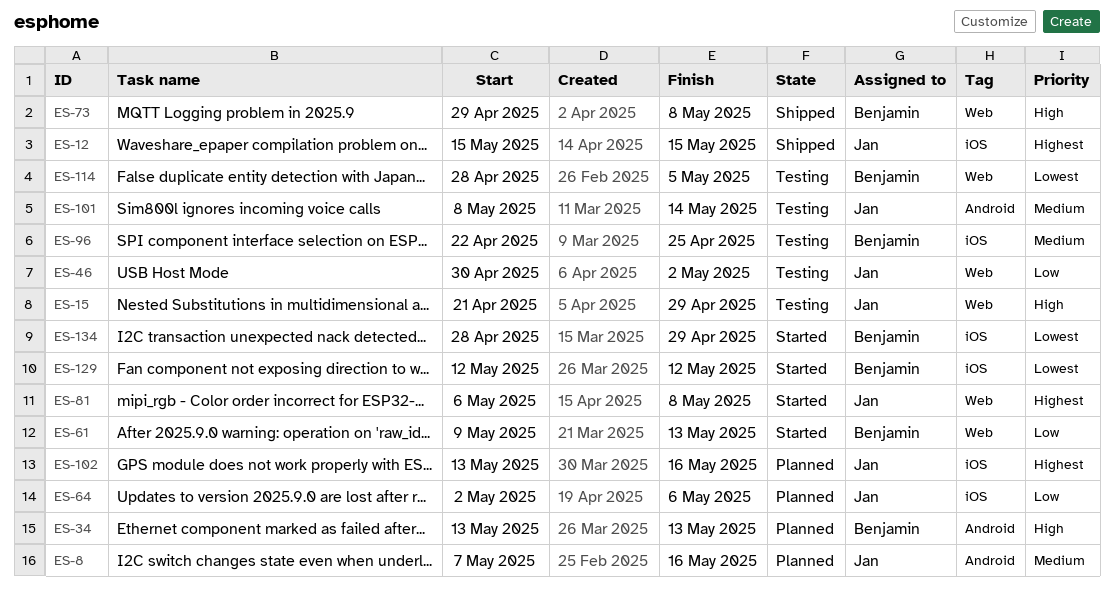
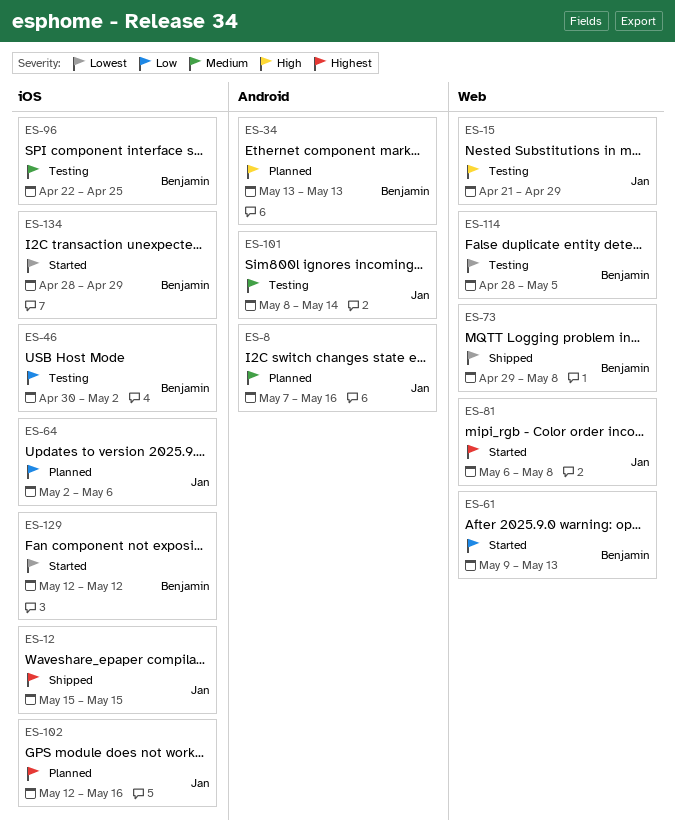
ES-46, owner: Jan -> Benjamin
ES-46, label: Web -> iOS
ES-73, priority: High -> Lowest
ES-102, start: May 13 -> May 12

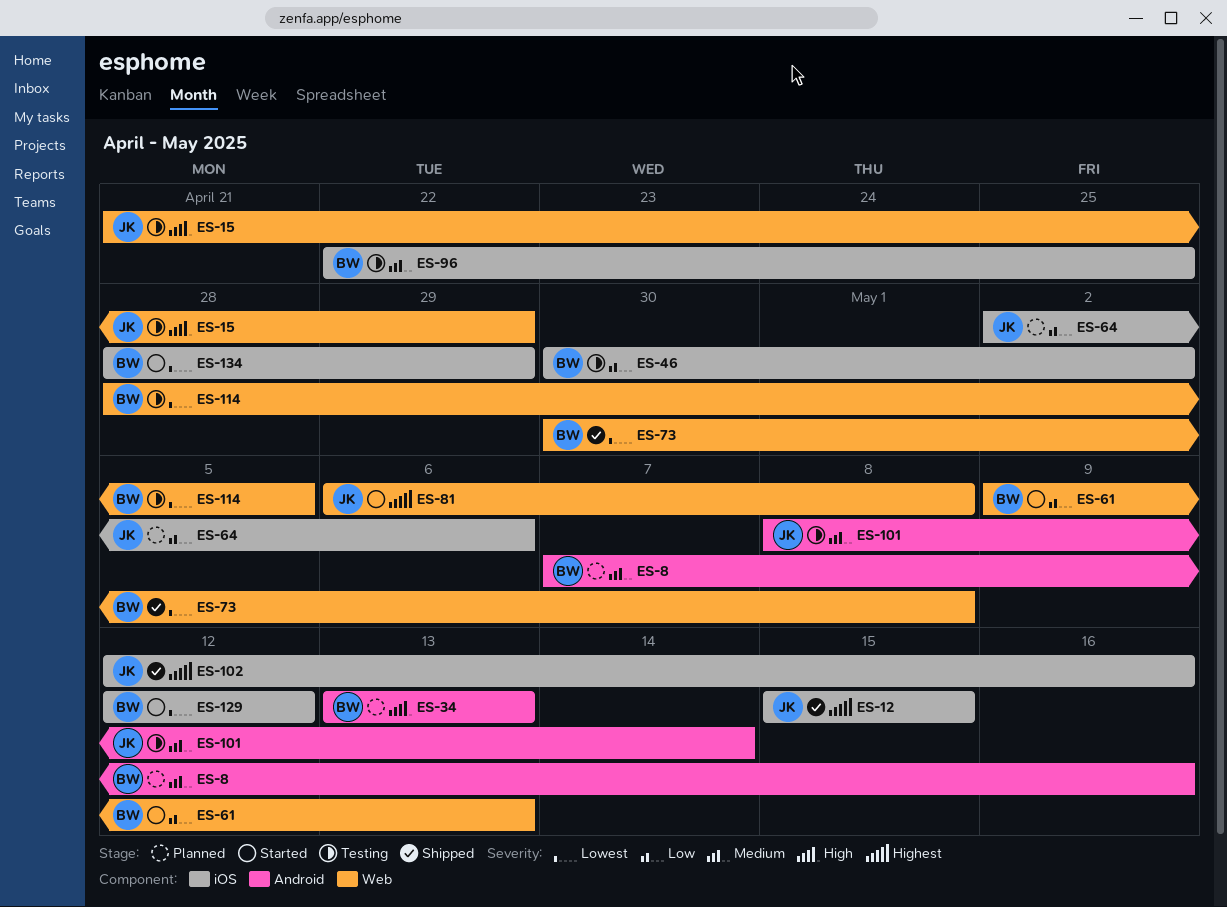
ES-8, owner: Jan -> Benjamin
ES-73, start: Apr 29 -> Apr 30
ES-102, status: Planned -> Shipped

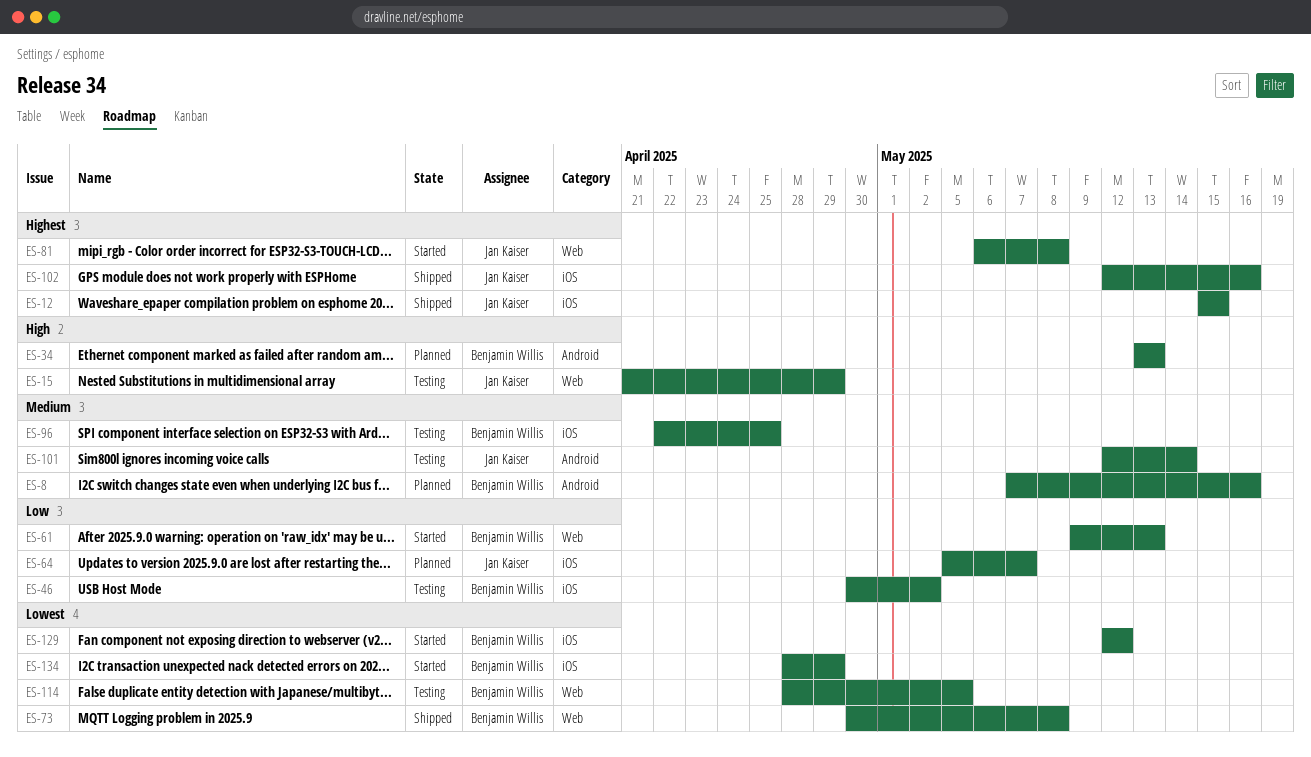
ES-64, start: May 2 -> May 5
ES-64, due: May 6 -> May 7
ES-101, start: May 8 -> May 12

